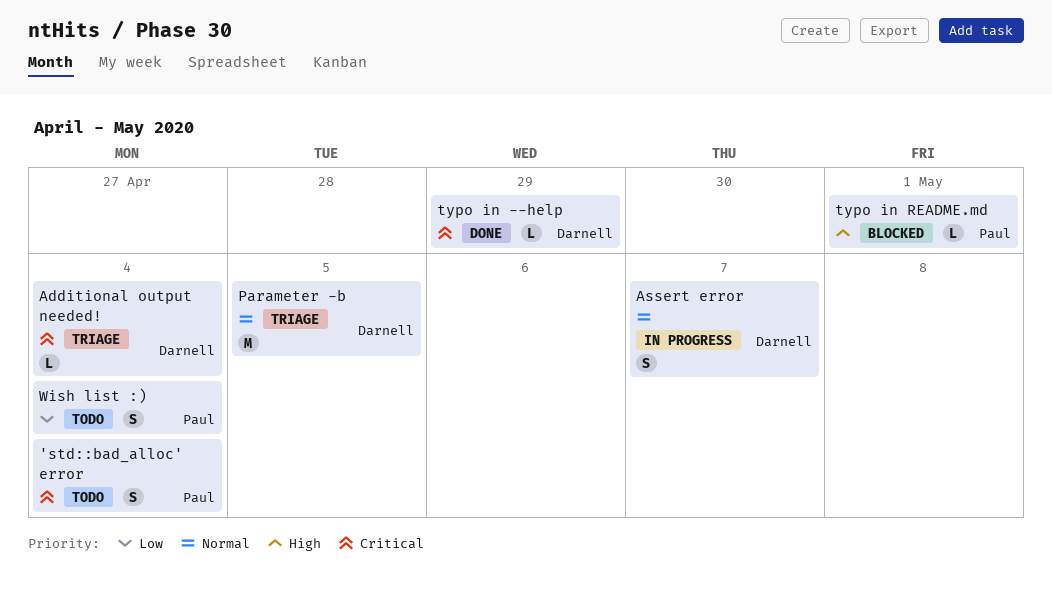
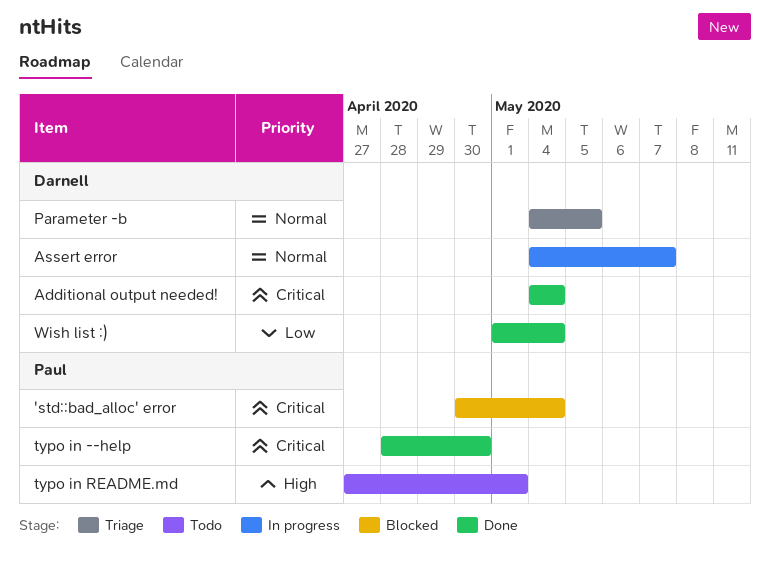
'std::bad_alloc' error, status: Todo -> Blocked
Additional output needed!, status: Triage -> Done
typo in --help, owner: Darnell -> Paul
typo in --help, due: Apr 29 -> Apr 30
typo in README.md, status: Blocked -> Todo
Wish list :), status: Todo -> Done
Wish list :), owner: Paul -> Darnell

